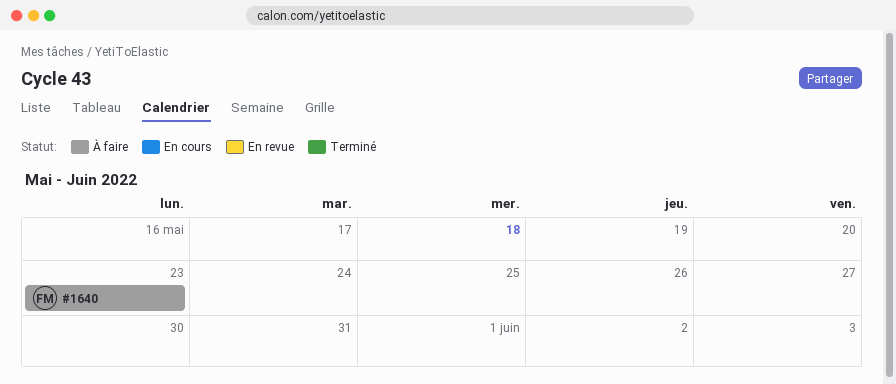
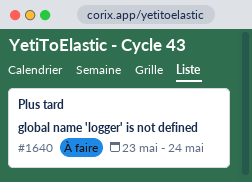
#1640, due: May 23 -> May 24

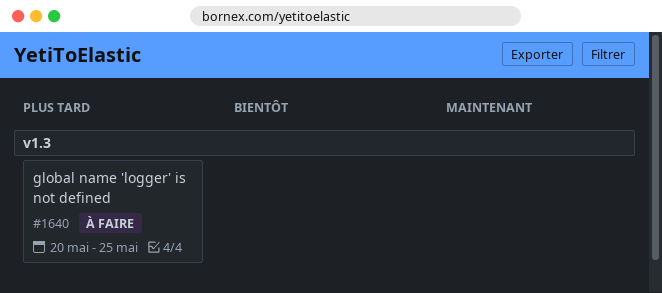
#1640, start: May 23 -> May 20
#1640, due: May 24 -> May 25

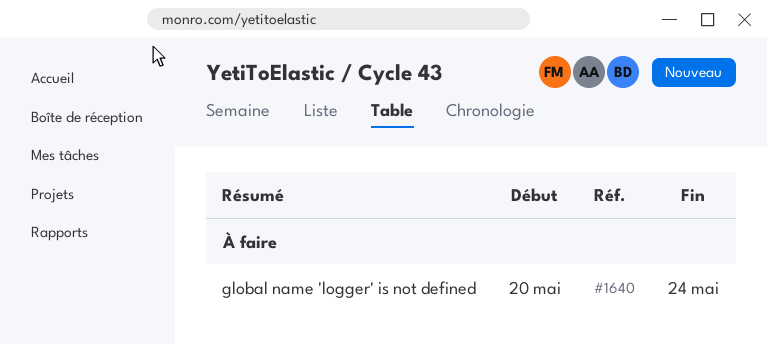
#1640, due: May 25 -> May 24

